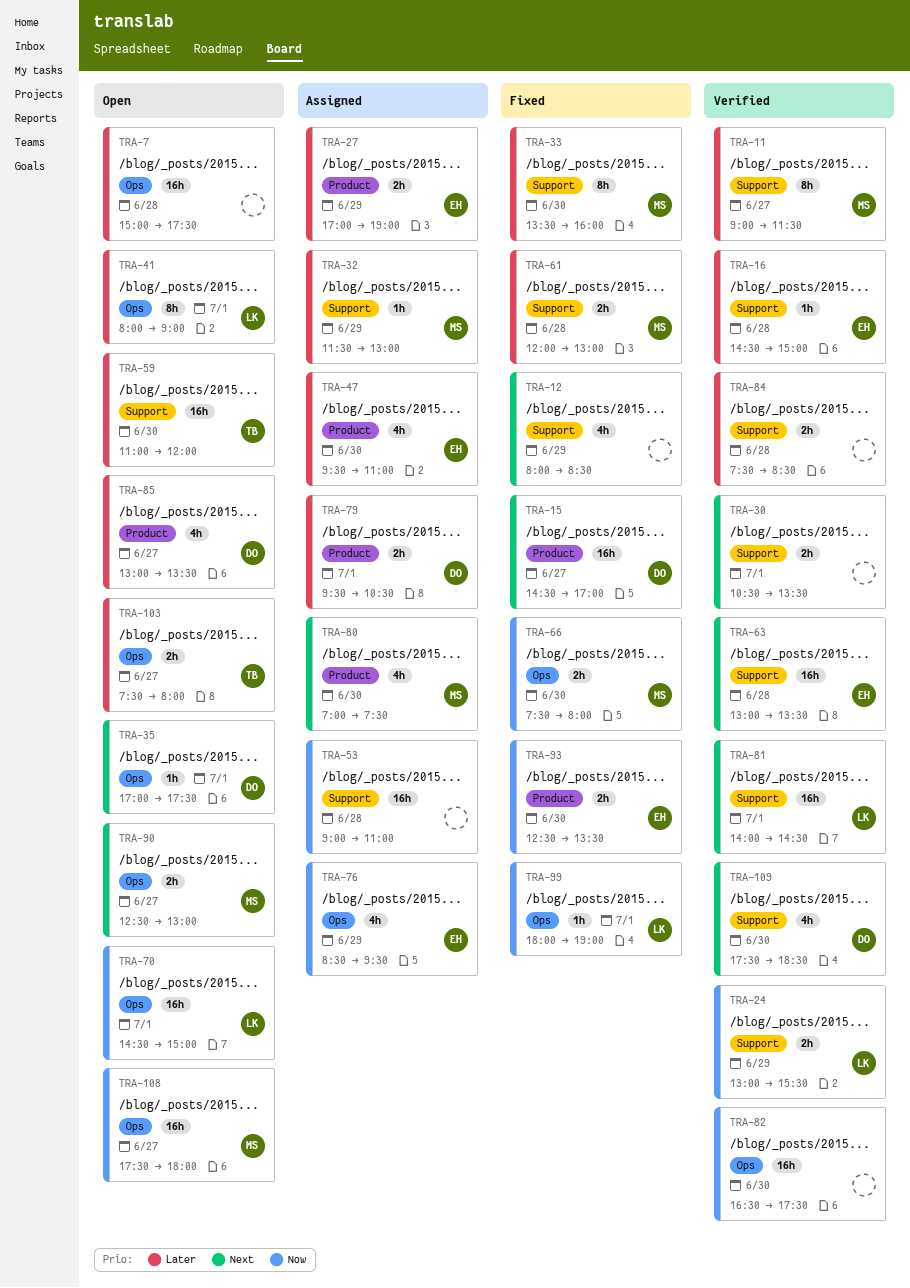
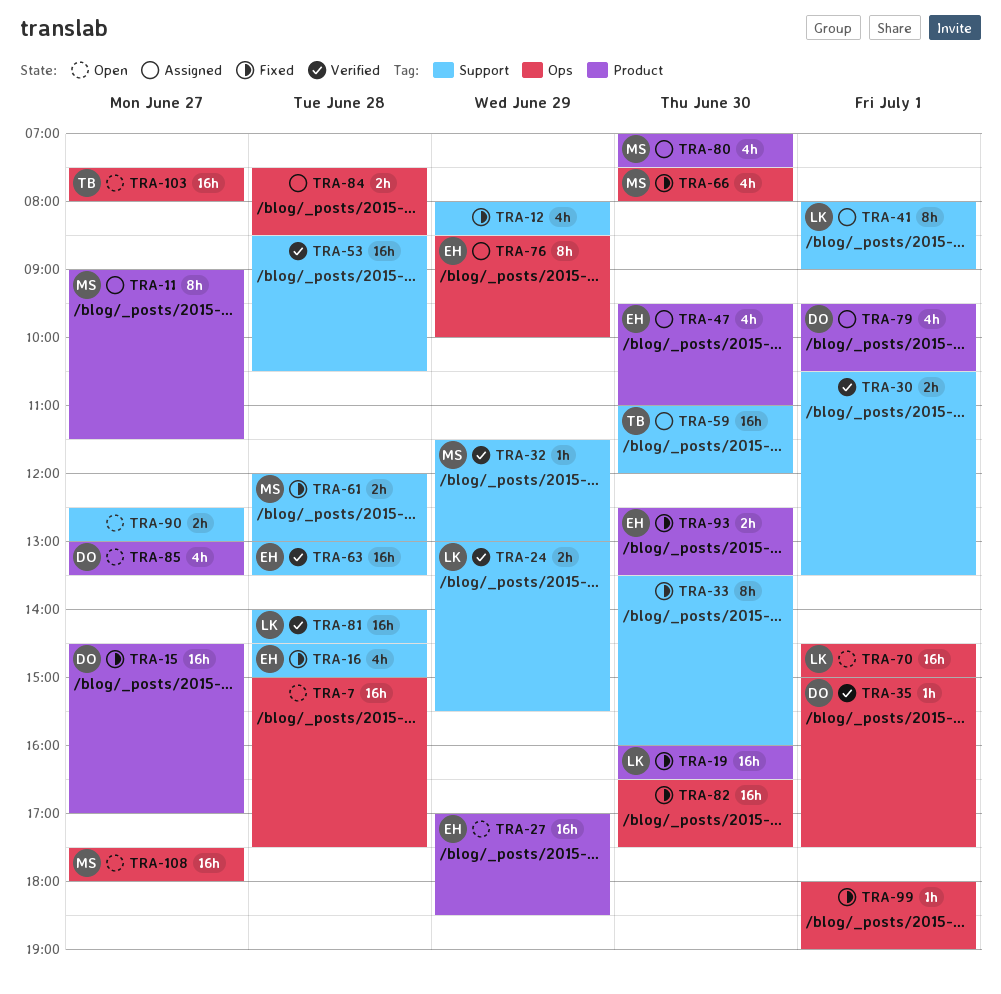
TRA-11, status: Verified -> Assigned
TRA-11, label: Support -> Product
TRA-16, status: Verified -> Fixed
TRA-16, estimate: 1h -> 4h
TRA-19: none -> present
TRA-27, status: Assigned -> Open
TRA-27, estimate: 2h -> 16h
TRA-27, ends: 19:00 -> 18:30
TRA-32, status: Assigned -> Verified
TRA-33, owner: MS -> none
TRA-35, status: Open -> Verified
TRA-35, begins: 17:00 -> 15:00
TRA-41, status: Open -> Assigned
TRA-41, label: Ops -> Support
TRA-53, status: Assigned -> Verified
TRA-53, begins: 09:00 -> 08:30
TRA-53, ends: 11:00 -> 10:30
TRA-59, status: Open -> Assigned
TRA-66, estimate: 2h -> 4h
TRA-76, estimate: 4h -> 8h
TRA-76, ends: 09:30 -> 10:00
TRA-79, estimate: 2h -> 4h
TRA-81, day: Jul 1 -> Jun 28
TRA-82, status: Verified -> Fixed
TRA-84, status: Verified -> Assigned
TRA-84, label: Support -> Ops
TRA-90, owner: MS -> none
TRA-90, label: Ops -> Support
TRA-99, owner: LK -> none
TRA-103, estimate: 2h -> 16h
TRA-109: present -> none

